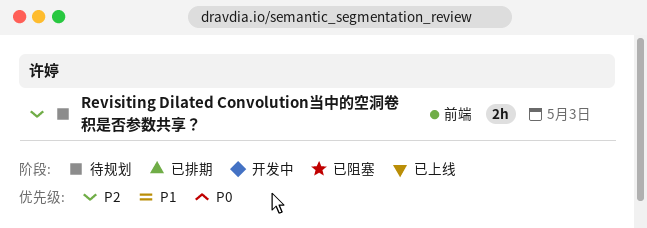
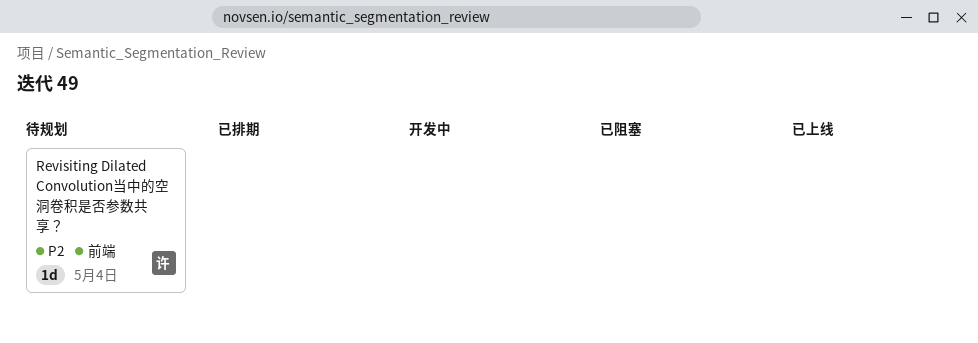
Revisiting Dilated Convolution当中的空洞卷积是否参数共享？, estimate: 2h -> 1d
Revisiting Dilated Convolution当中的空洞卷积是否参数共享？, due: May 3 -> May 4

